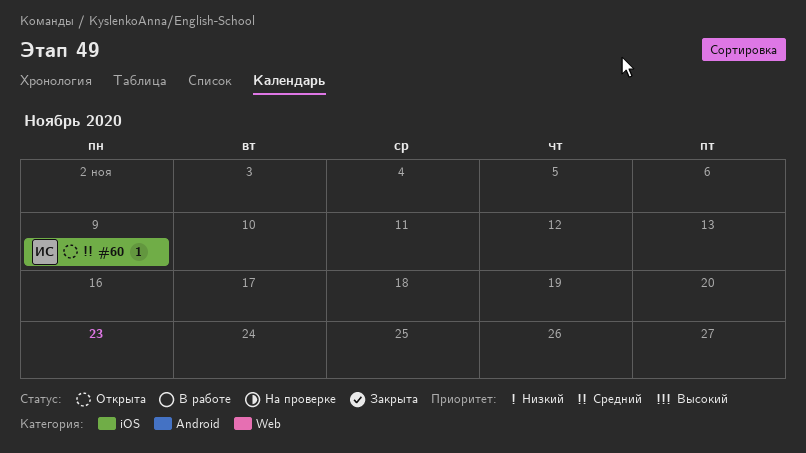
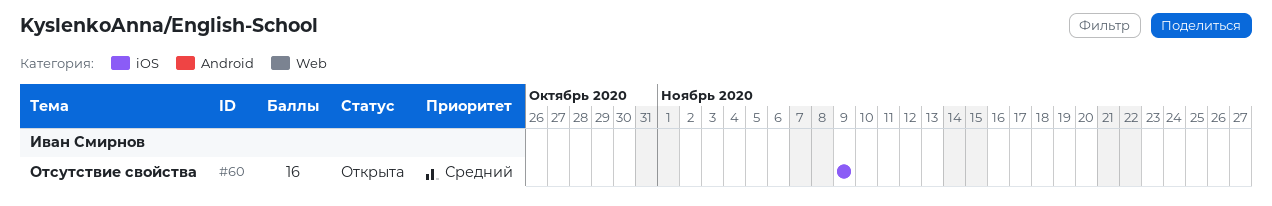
#60, estimate: 1 -> 16

